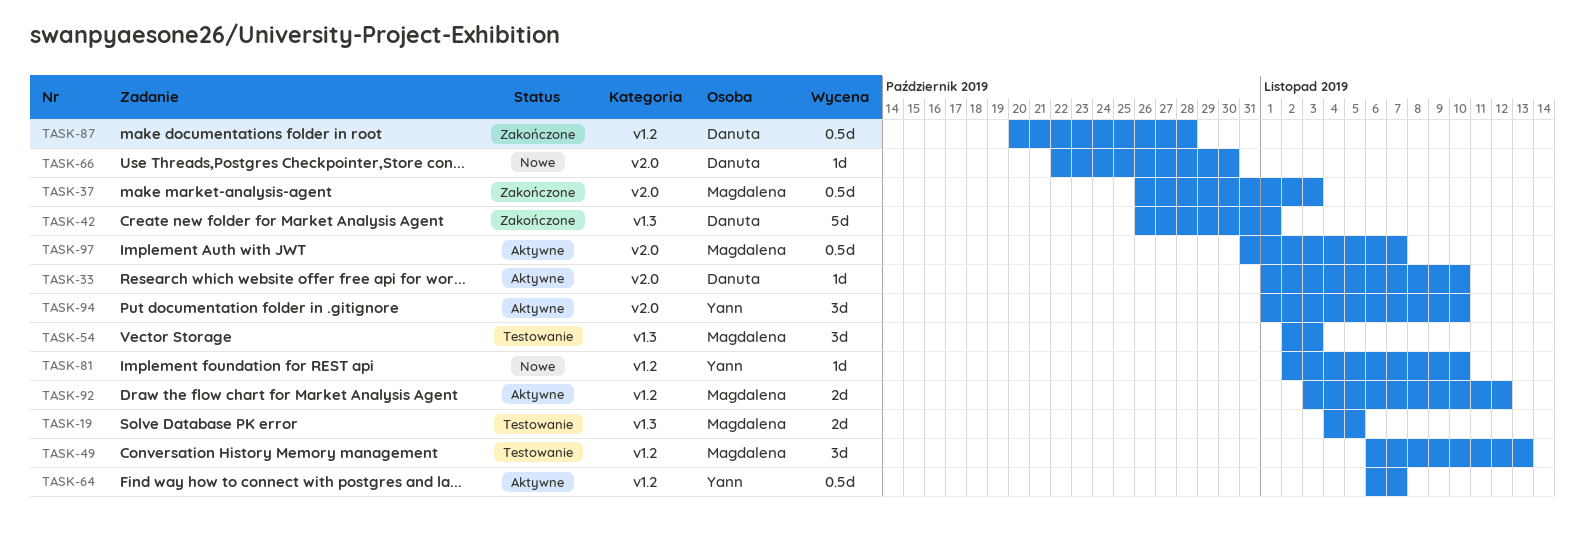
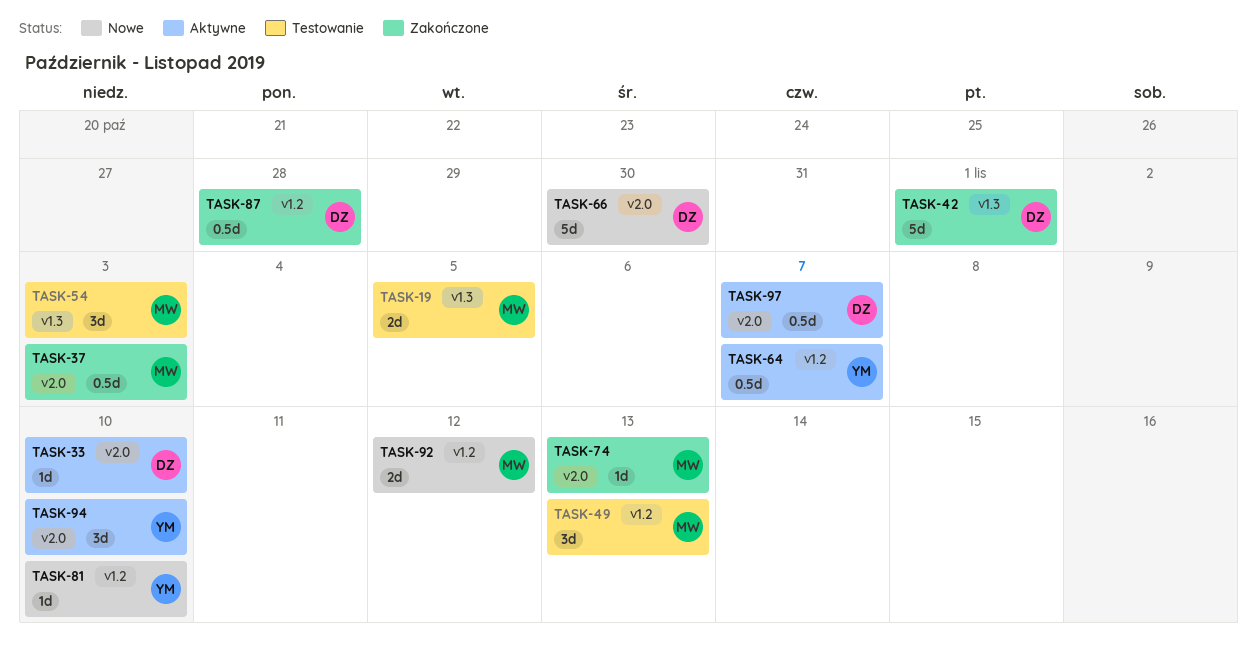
TASK-66, estimate: 1d -> 5d
TASK-74: none -> present
TASK-92, status: Aktywne -> Nowe
TASK-97, owner: Magdalena -> Danuta

